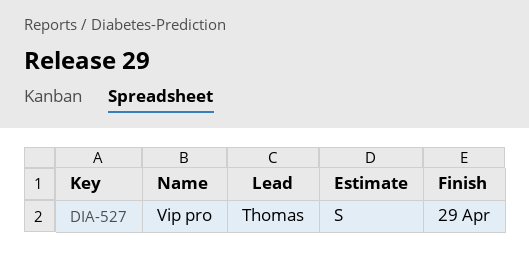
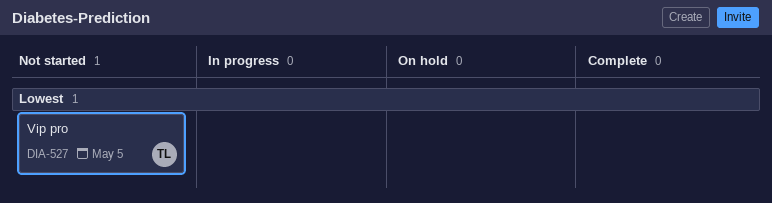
DIA-527, due: Apr 29 -> May 5

